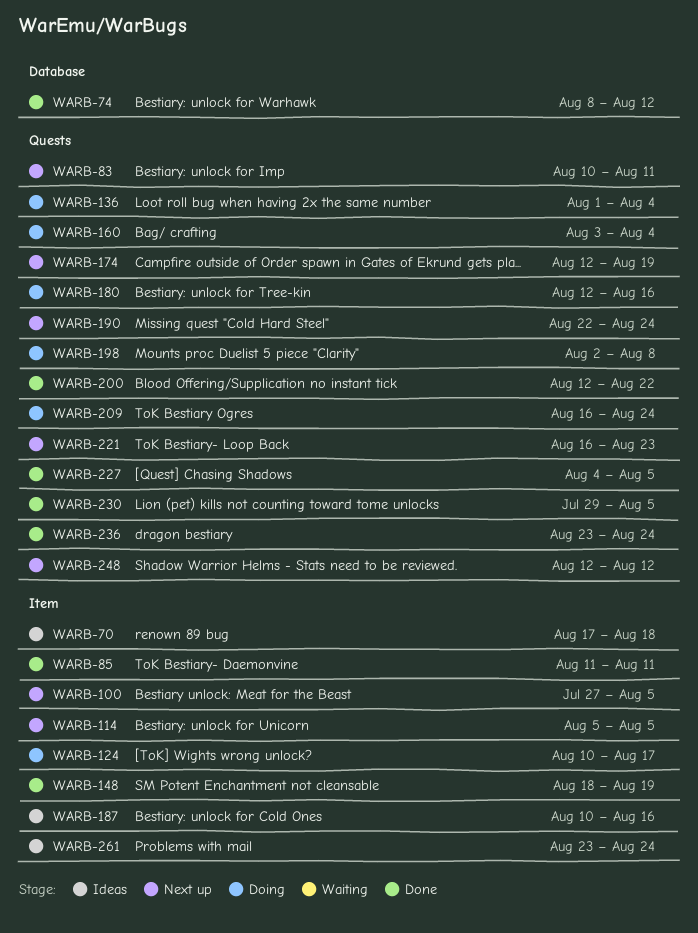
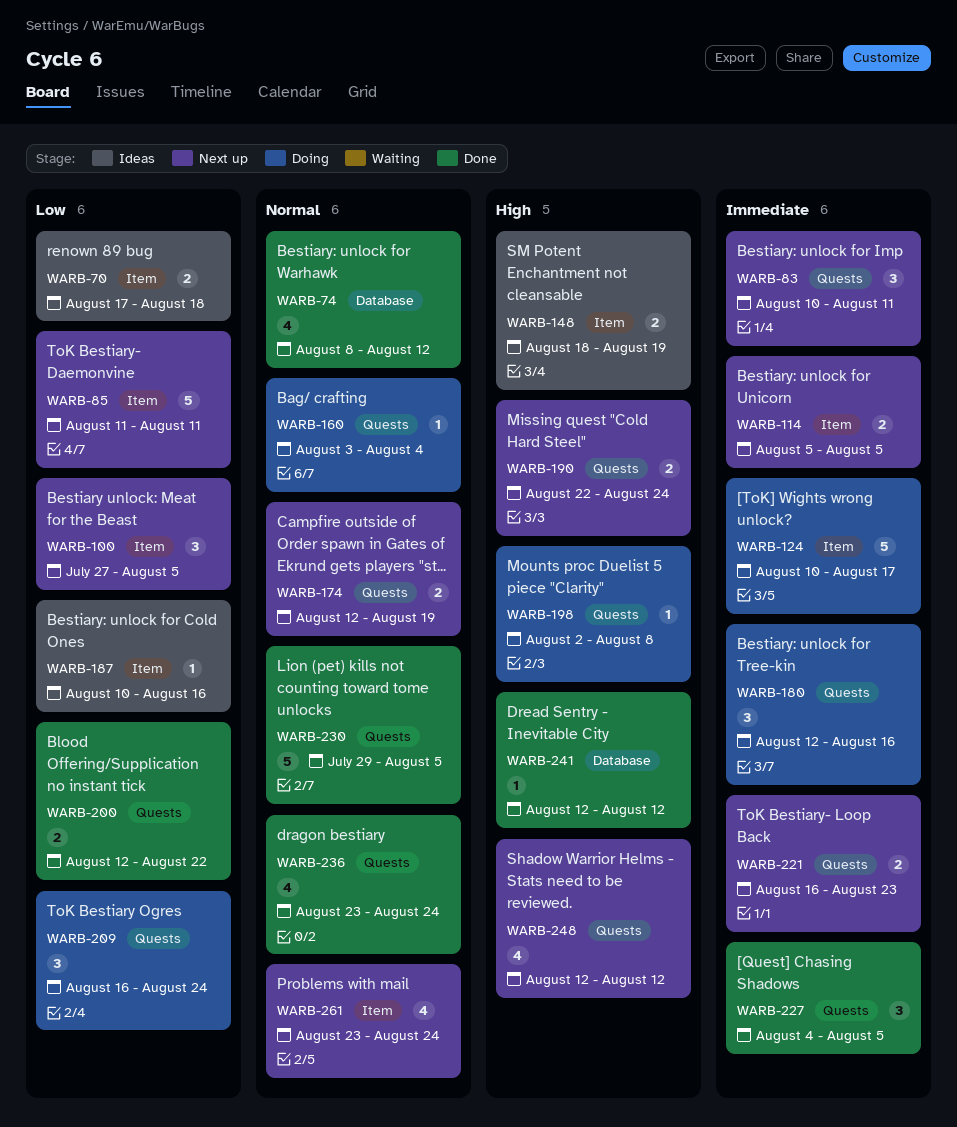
WARB-85, status: Done -> Next up
WARB-136: present -> none
WARB-148, status: Done -> Ideas
WARB-241: none -> present
WARB-261, status: Ideas -> Next up

